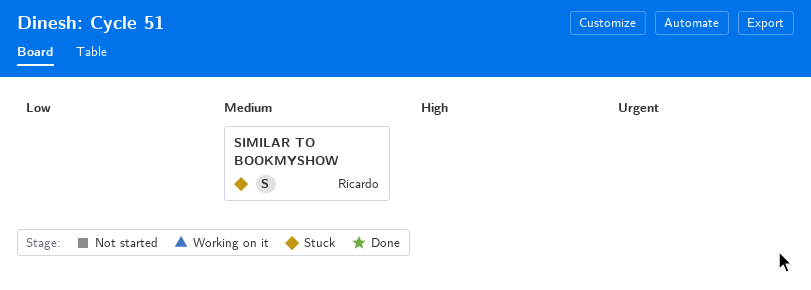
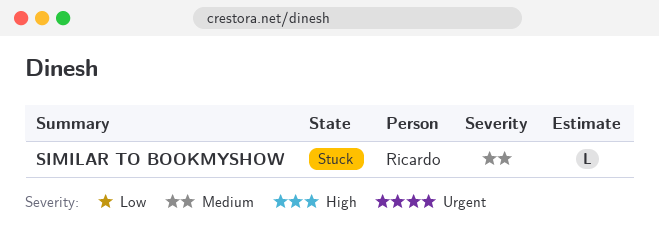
SIMILAR TO BOOKMYSHOW, estimate: S -> L

